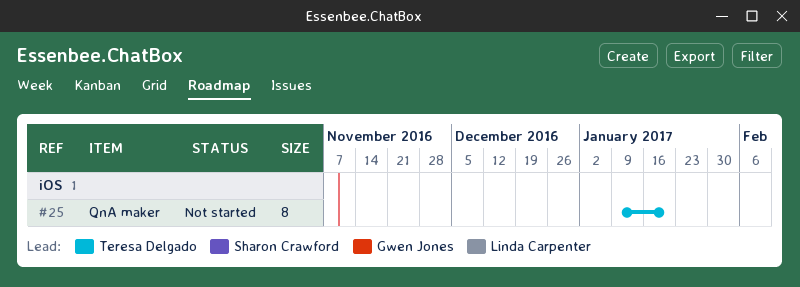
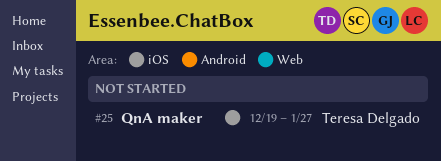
#25, start: Jan 9 -> Dec 19
#25, due: Jan 20 -> Jan 27

